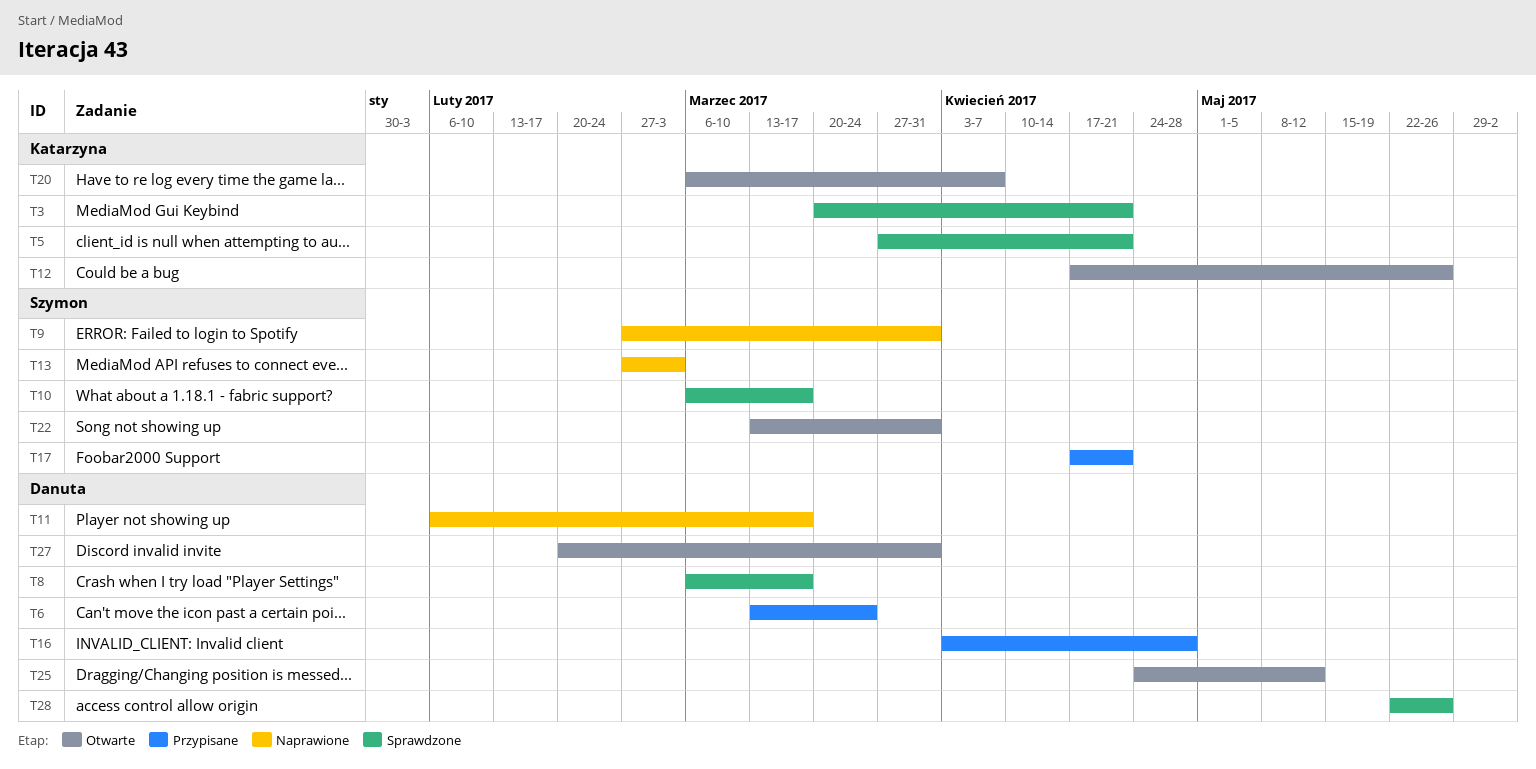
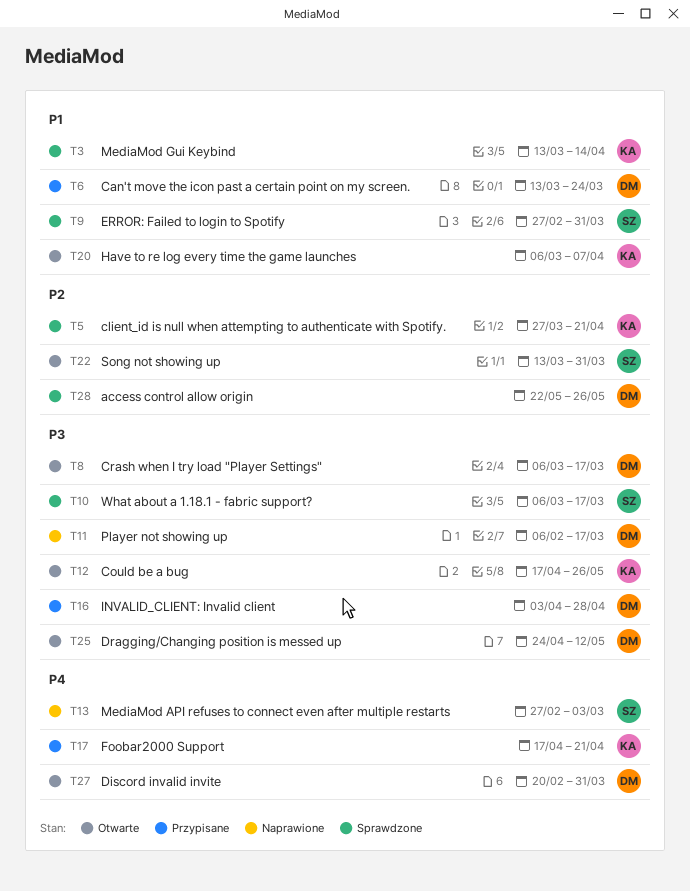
T3, start: Mar 20 -> Mar 13
T3, due: Apr 21 -> Apr 14
T8, status: Sprawdzone -> Otwarte
T9, status: Naprawione -> Sprawdzone
T17, owner: Szymon -> Katarzyna

